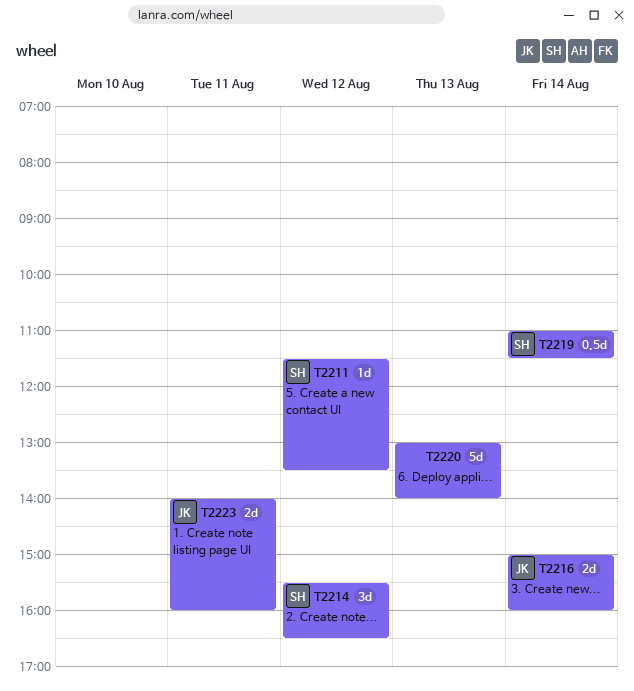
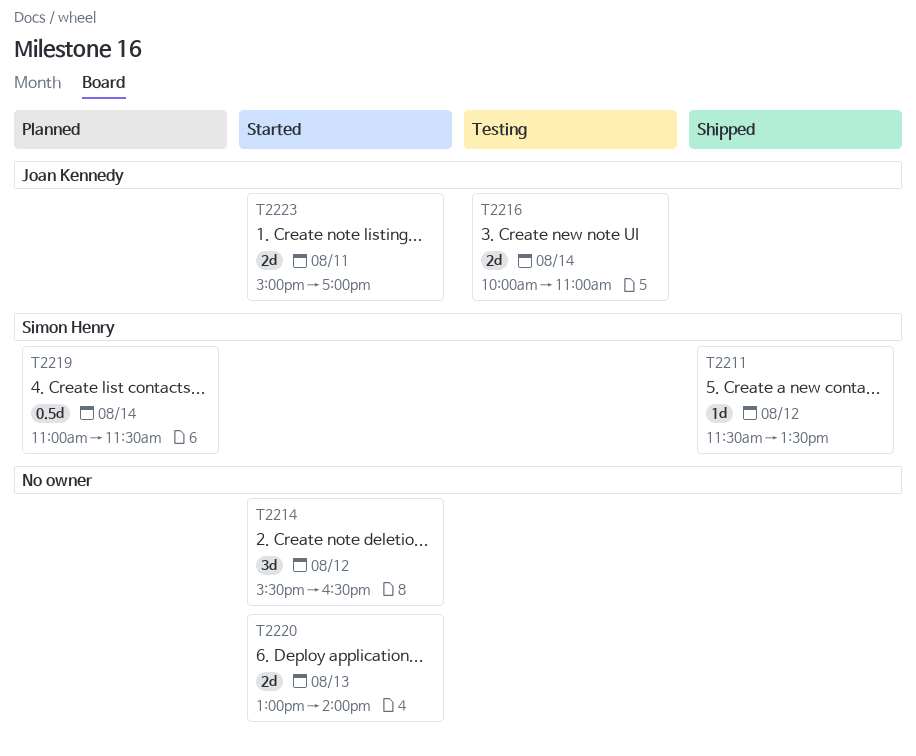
T2214, owner: Simon Henry -> none
T2216, begins: 15:00 -> 10:00
T2216, ends: 16:00 -> 11:00
T2220, estimate: 5d -> 2d
T2223, begins: 14:00 -> 15:00
T2223, ends: 16:00 -> 17:00

